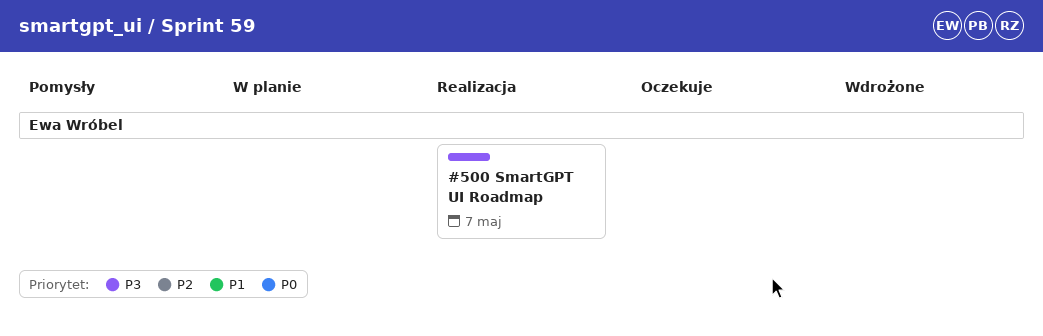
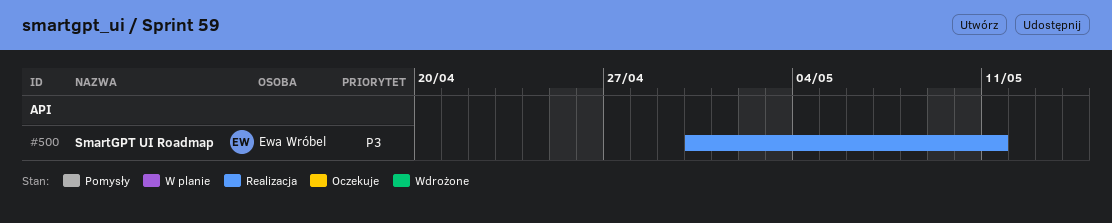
#500, due: May 7 -> May 11

